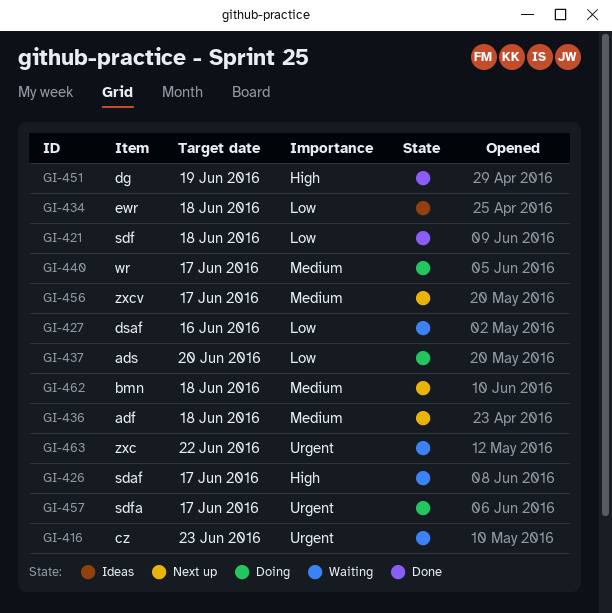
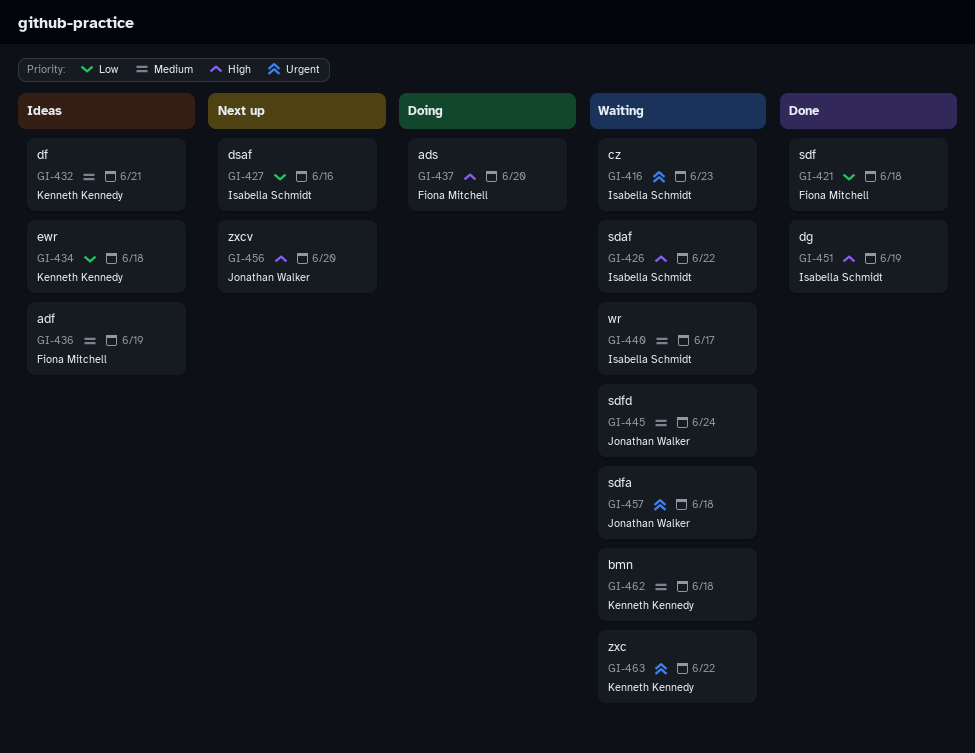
GI-426, due: Jun 17 -> Jun 22
GI-427, status: Waiting -> Next up
GI-432: none -> present
GI-436, status: Next up -> Ideas
GI-436, due: Jun 18 -> Jun 19
GI-437, priority: Low -> High
GI-440, status: Doing -> Waiting
GI-445: none -> present
GI-456, priority: Medium -> High
GI-456, due: Jun 17 -> Jun 20
GI-457, status: Doing -> Waiting
GI-457, due: Jun 17 -> Jun 18
GI-462, status: Next up -> Waiting

